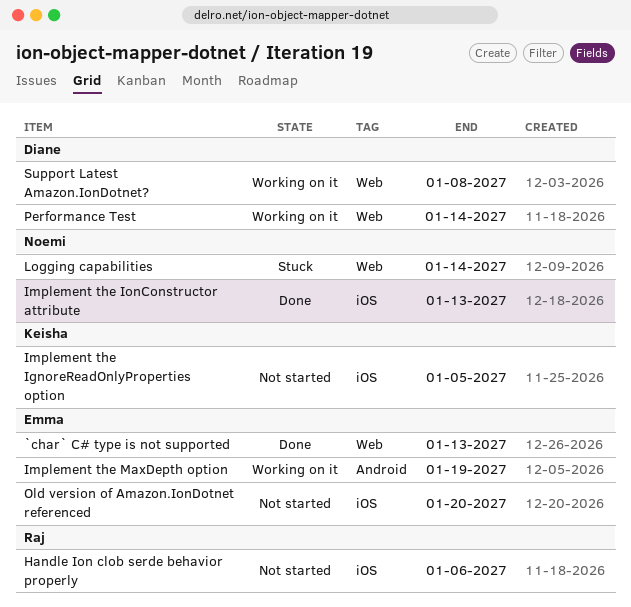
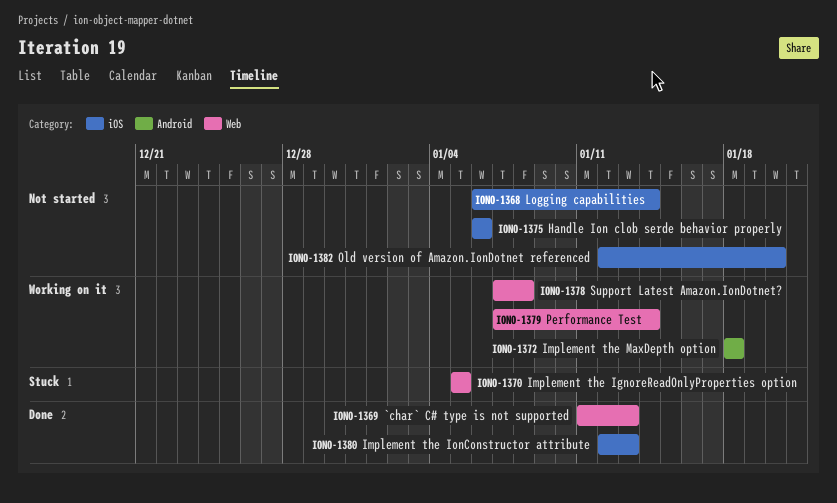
Implement the IgnoreReadOnlyProperties option, status: Not started -> Stuck
Implement the IgnoreReadOnlyProperties option, label: iOS -> Web
Implement the MaxDepth option, due: Jan 19 -> Jan 18
Logging capabilities, status: Stuck -> Not started
Logging capabilities, label: Web -> iOS

